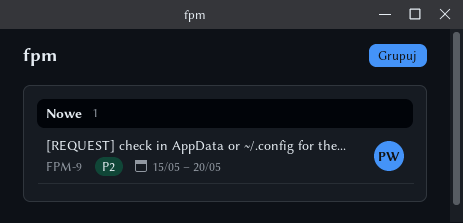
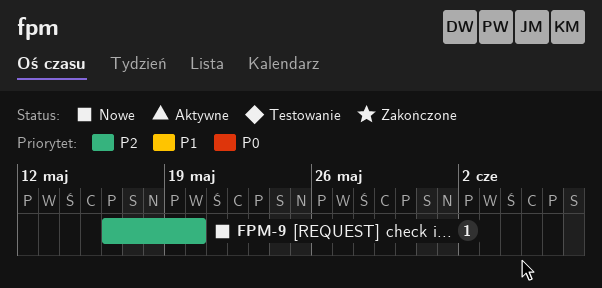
FPM-9, start: May 15 -> May 16

